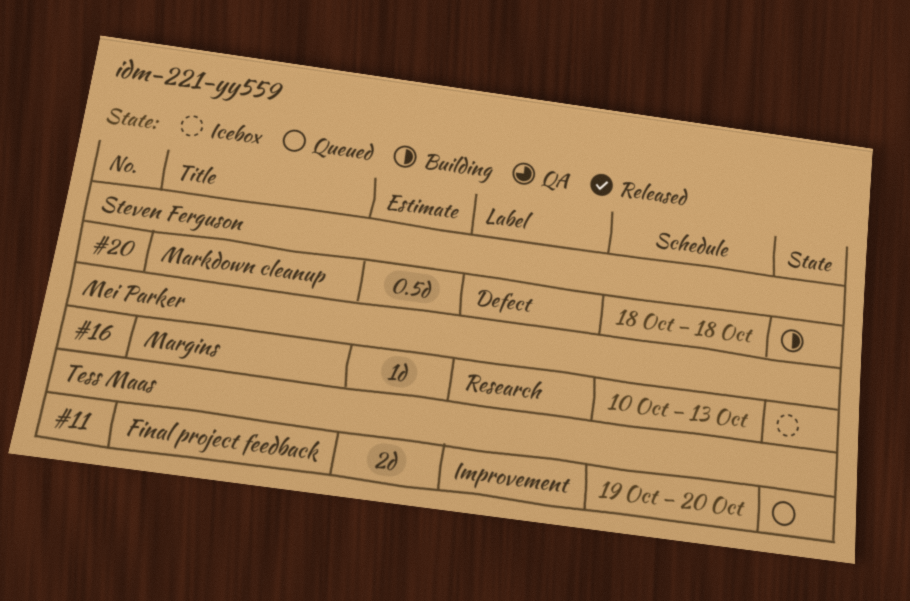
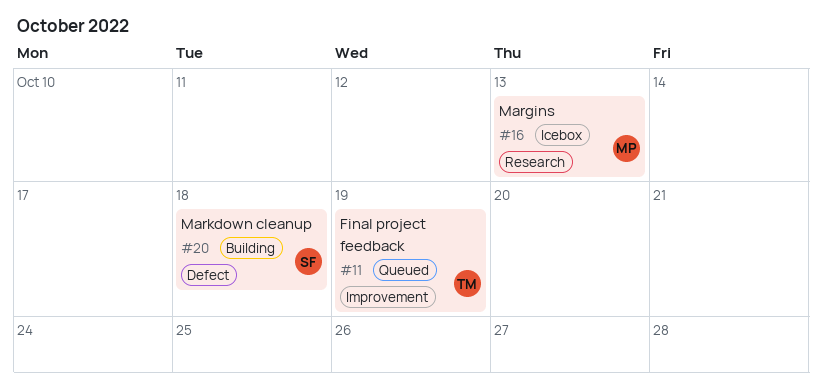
#11, due: Oct 20 -> Oct 19

